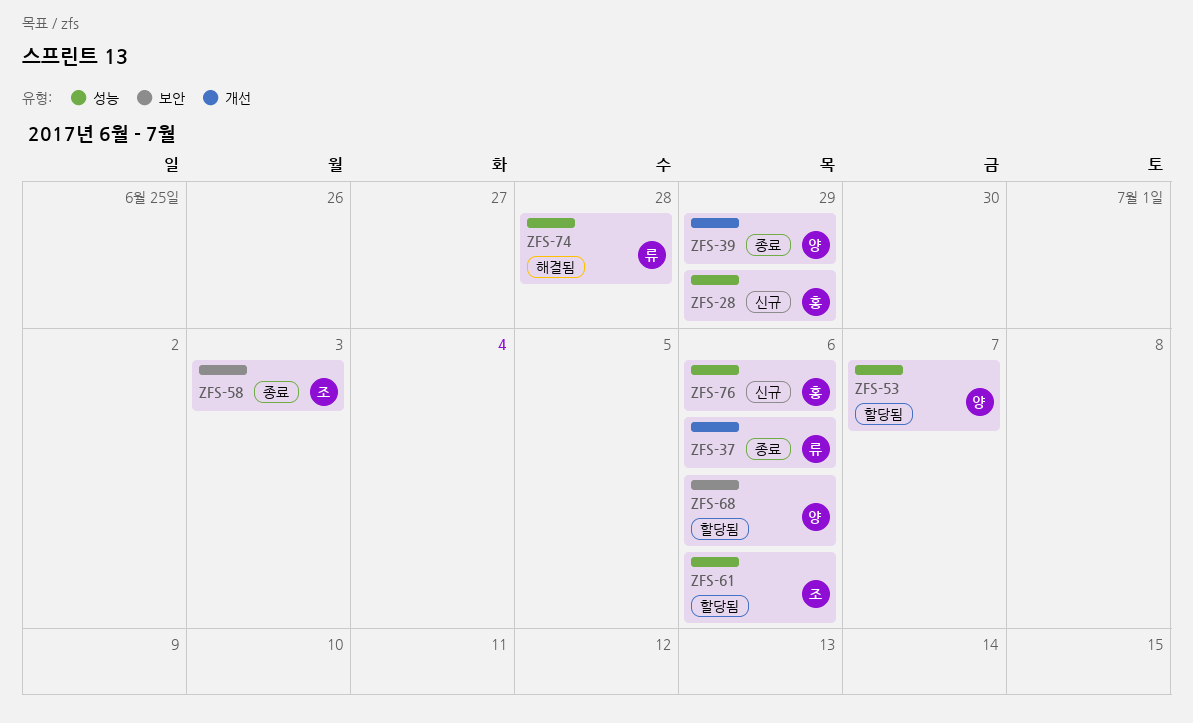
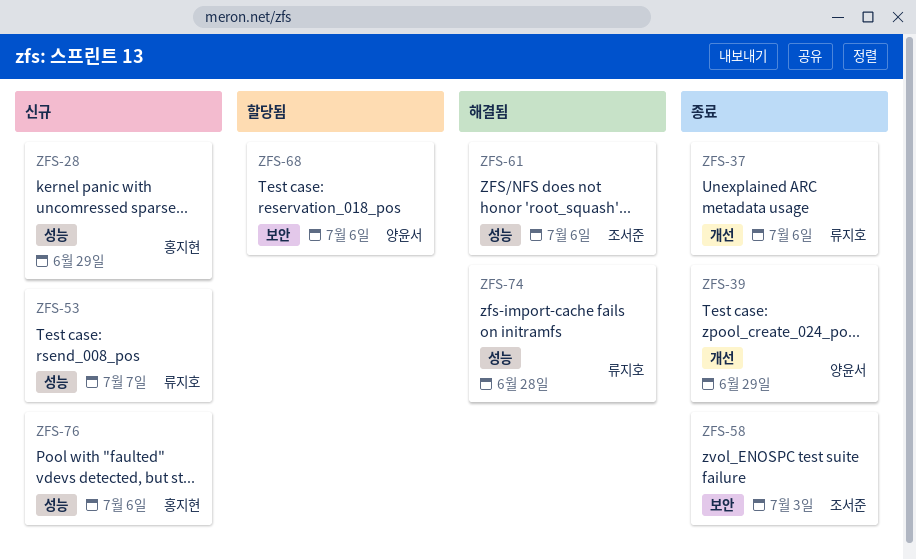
ZFS-53, status: 할당됨 -> 신규
ZFS-53, owner: 양윤서 -> 류지호
ZFS-61, status: 할당됨 -> 해결됨

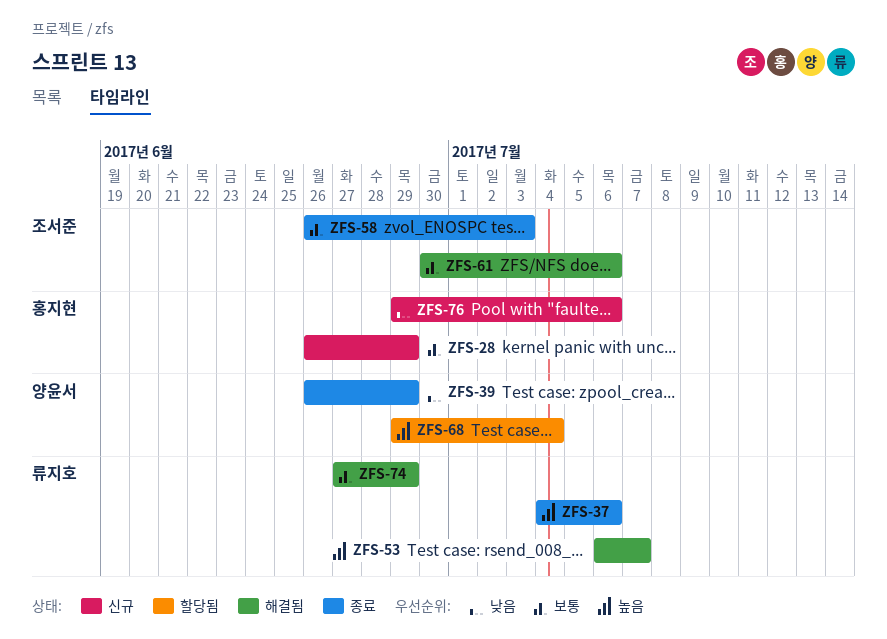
ZFS-53, status: 신규 -> 해결됨
ZFS-68, due: Jul 6 -> Jul 4
ZFS-74, due: Jun 28 -> Jun 29

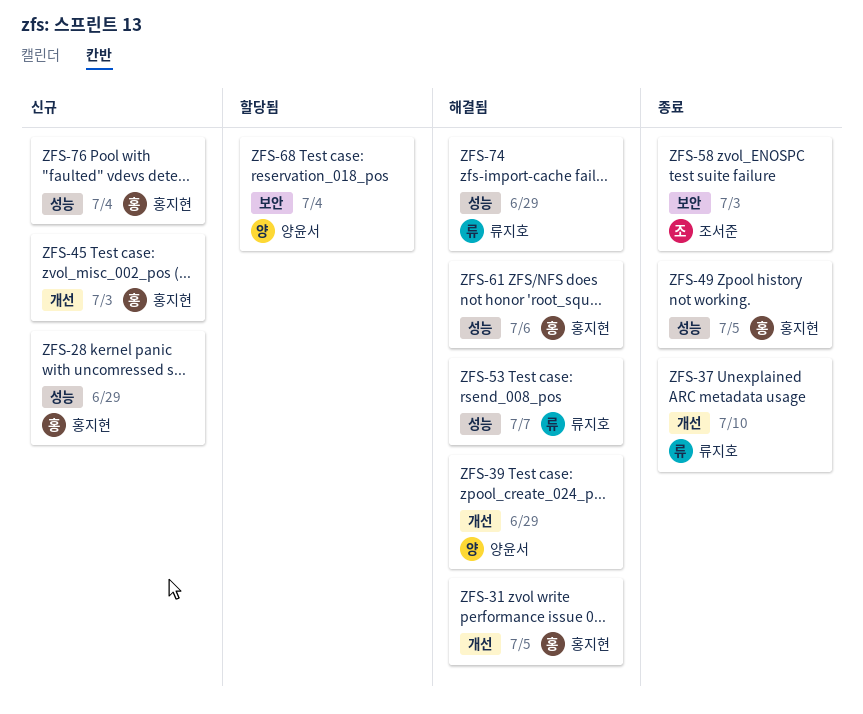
ZFS-31: none -> present
ZFS-37, due: Jul 6 -> Jul 10
ZFS-39, status: 종료 -> 해결됨
ZFS-45: none -> present
ZFS-49: none -> present
ZFS-61, owner: 조서준 -> 홍지현
ZFS-76, due: Jul 6 -> Jul 4

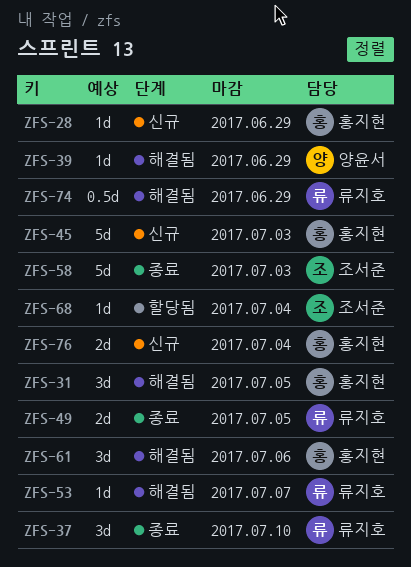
ZFS-49, owner: 홍지현 -> 류지호
ZFS-68, owner: 양윤서 -> 조서준

